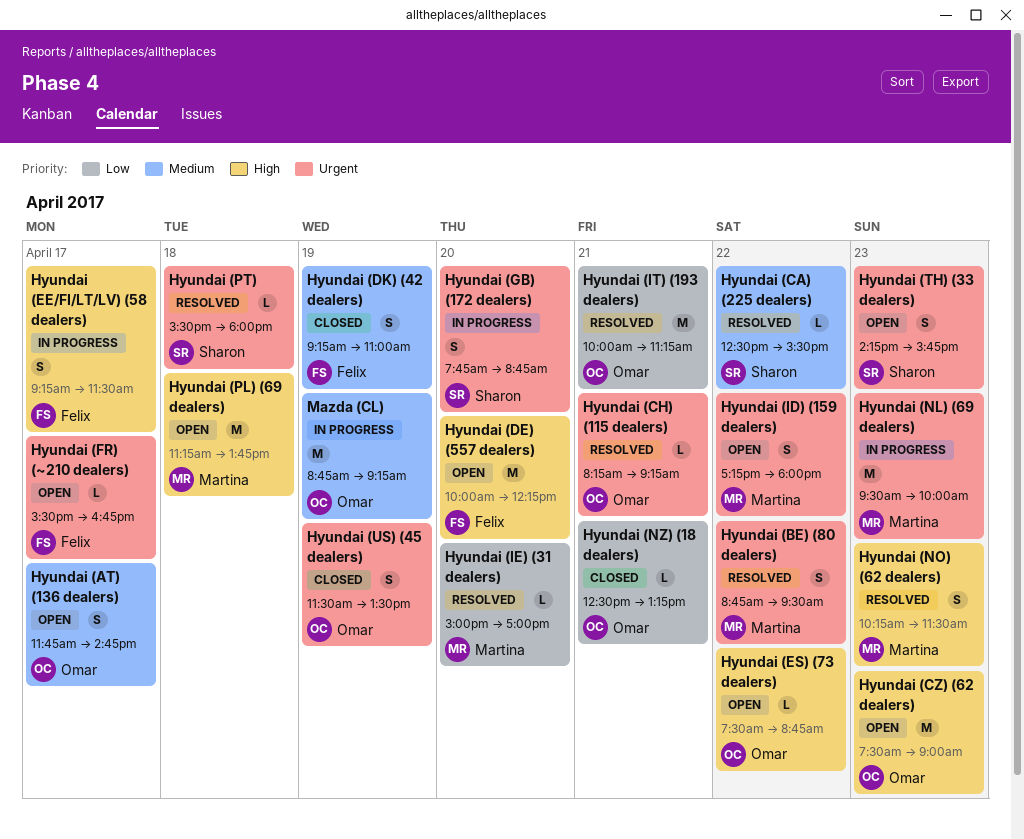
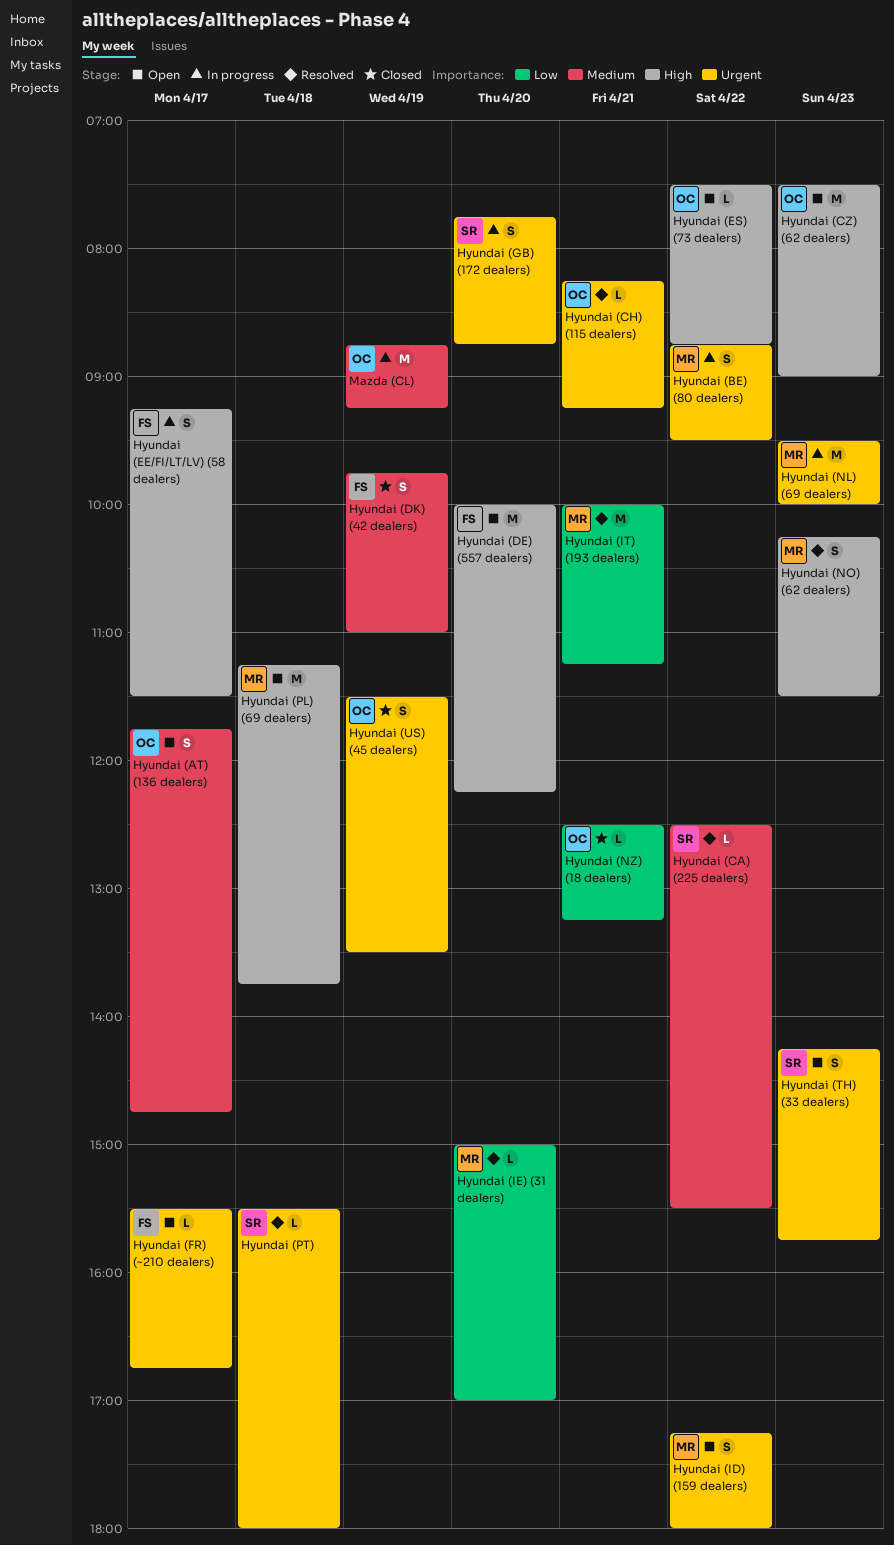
Hyundai (BE) (80 dealers), status: Resolved -> In progress
Hyundai (DK) (42 dealers), begins: 09:15 -> 09:45
Hyundai (IT) (193 dealers), owner: Omar -> Martina

